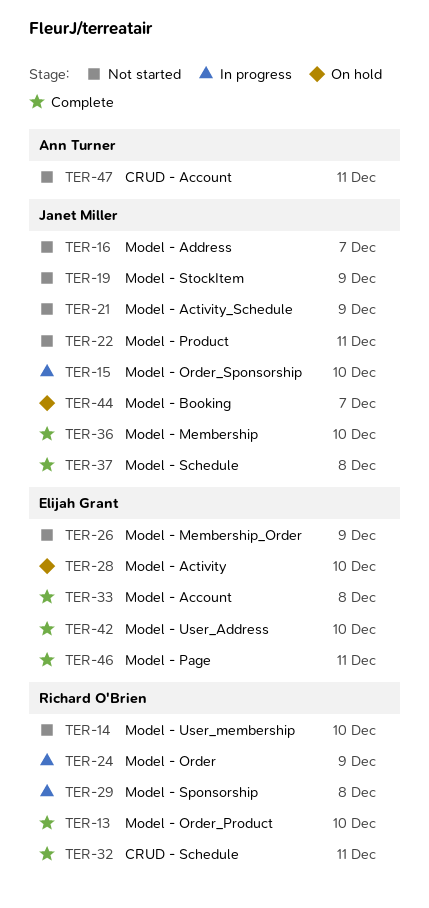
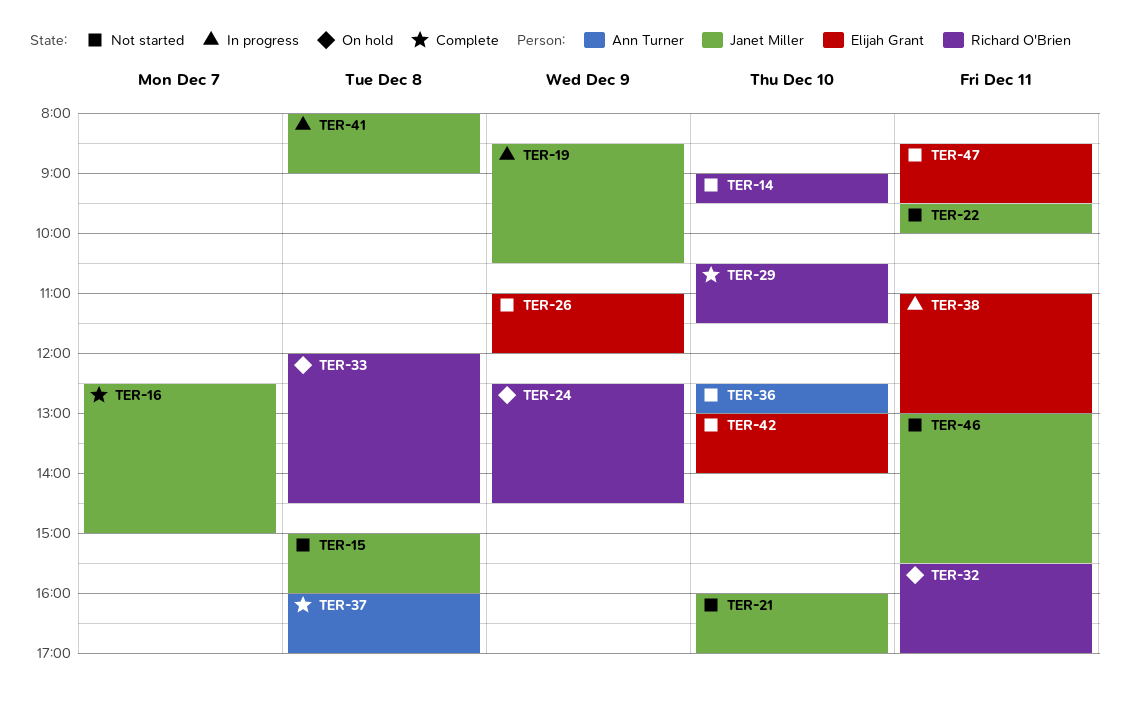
TER-13: present -> none
TER-15, status: In progress -> Not started
TER-15, day: Dec 10 -> Dec 8
TER-16, status: Not started -> Complete
TER-19, status: Not started -> In progress
TER-21, day: Dec 9 -> Dec 10
TER-24, status: In progress -> On hold
TER-28: present -> none
TER-29, status: In progress -> Complete
TER-29, day: Dec 8 -> Dec 10
TER-32, status: Complete -> On hold
TER-33, status: Complete -> On hold
TER-33, owner: Elijah Grant -> Richard O'Brien
TER-36, status: Complete -> Not started
TER-36, owner: Janet Miller -> Ann Turner
TER-37, owner: Janet Miller -> Ann Turner
TER-38: none -> present
TER-41: none -> present
TER-42, status: Complete -> Not started
TER-44: present -> none
TER-46, status: Complete -> Not started
TER-46, owner: Elijah Grant -> Janet Miller
TER-47, owner: Ann Turner -> Elijah Grant

